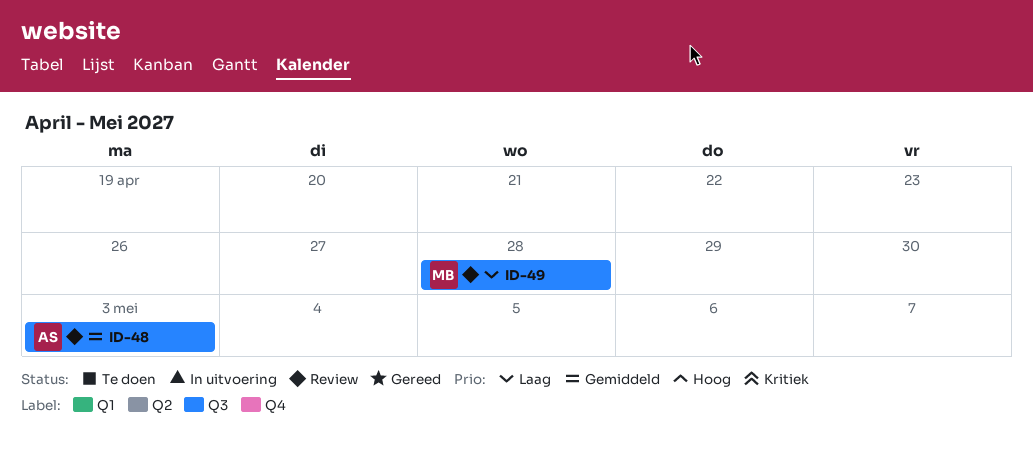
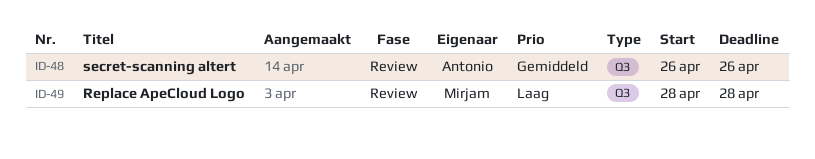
ID-48, start: May 3 -> Apr 26
ID-48, due: May 3 -> Apr 26

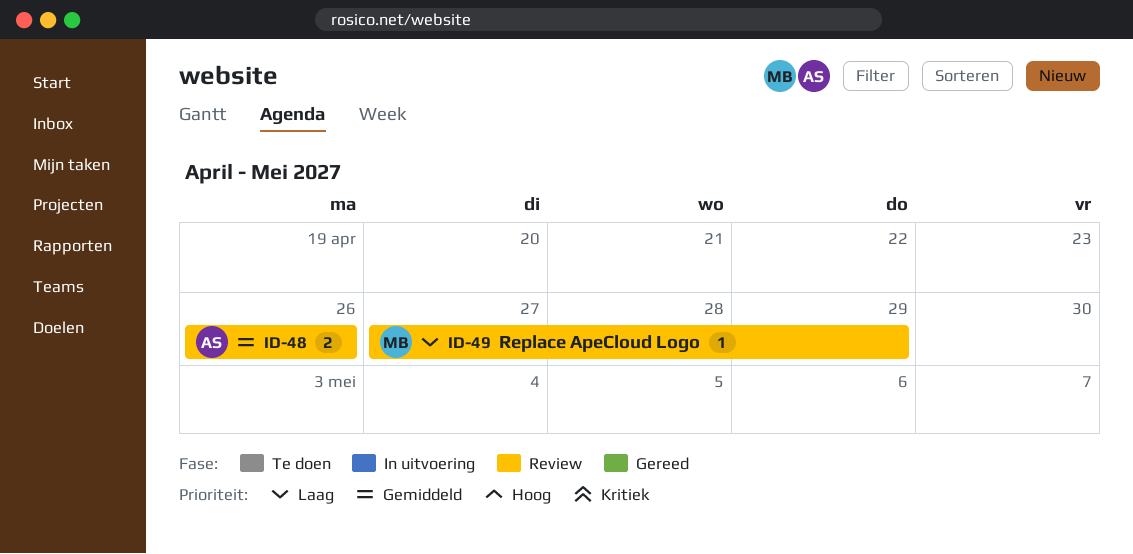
ID-49, start: Apr 28 -> Apr 27
ID-49, due: Apr 28 -> Apr 29

